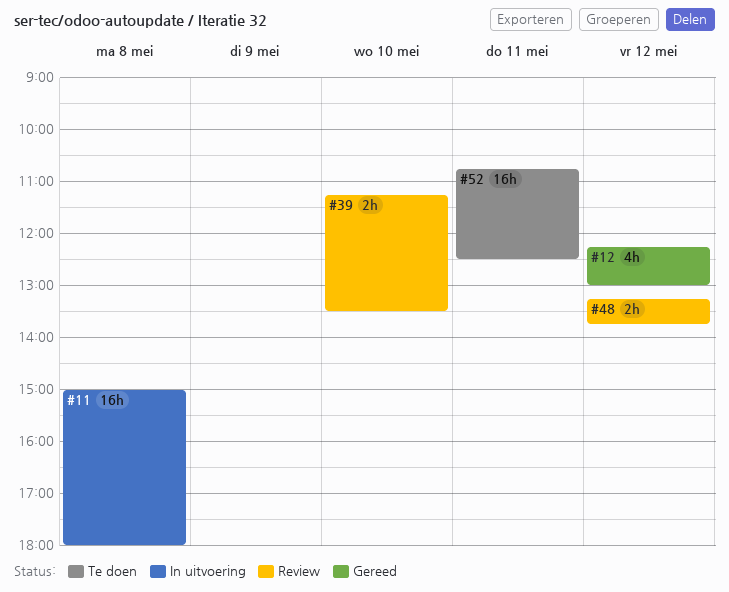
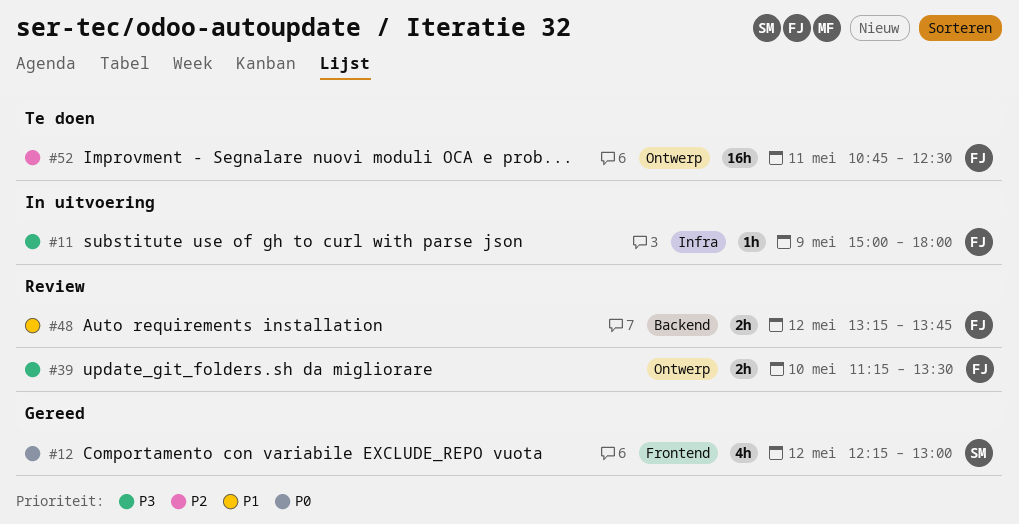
#11, estimate: 16h -> 1h
#11, day: May 8 -> May 9

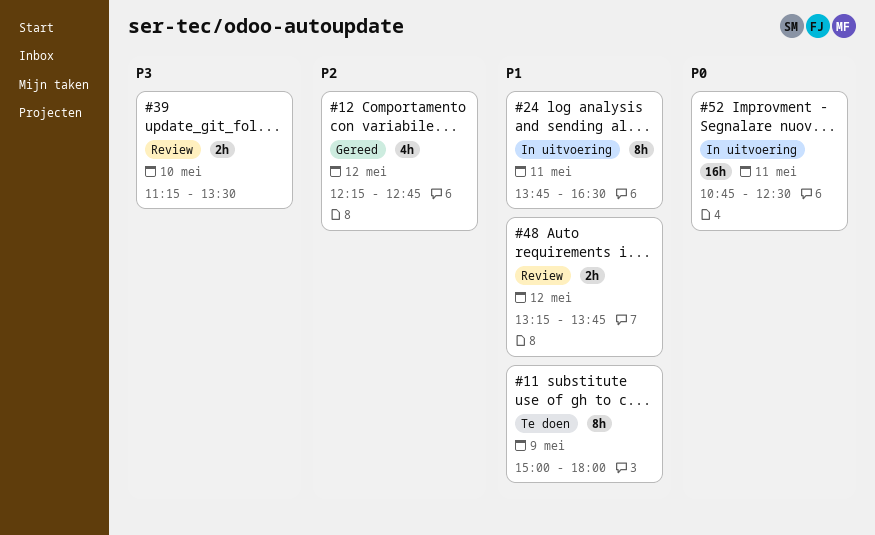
#11, status: In uitvoering -> Te doen
#11, priority: P3 -> P1
#11, estimate: 1h -> 8h
#12, priority: P0 -> P2
#12, ends: 13:00 -> 12:45
#24: none -> present
#52, status: Te doen -> In uitvoering
#52, priority: P2 -> P0

